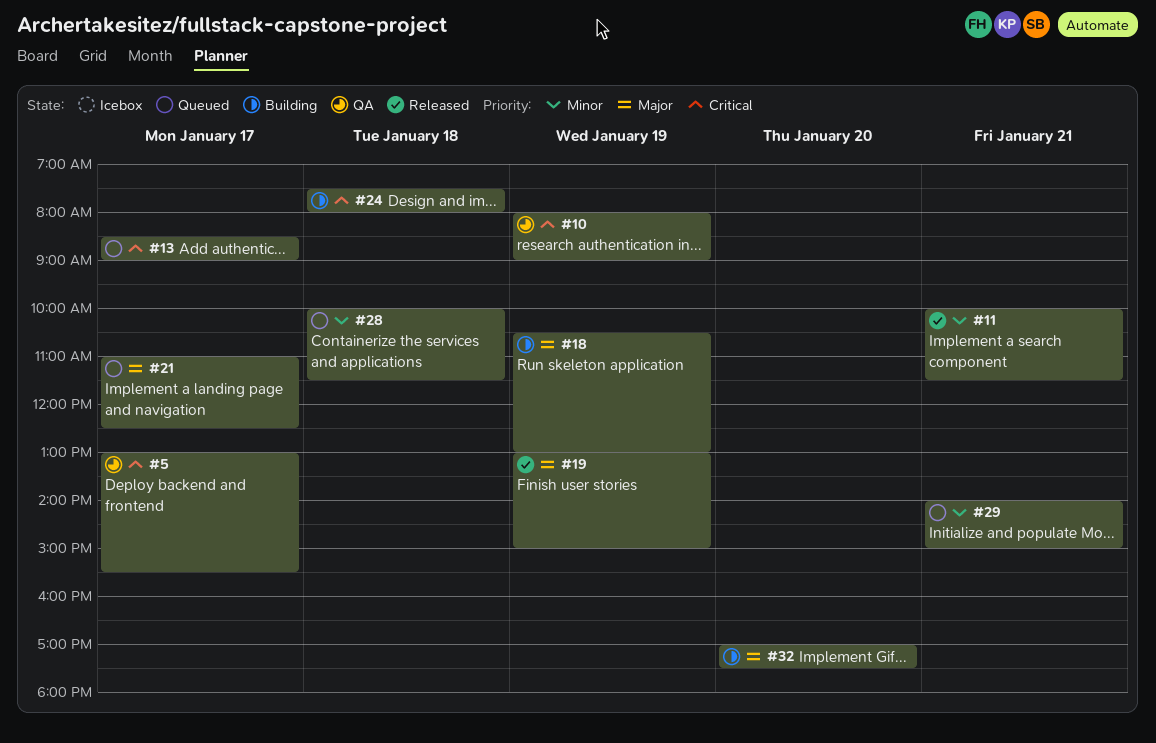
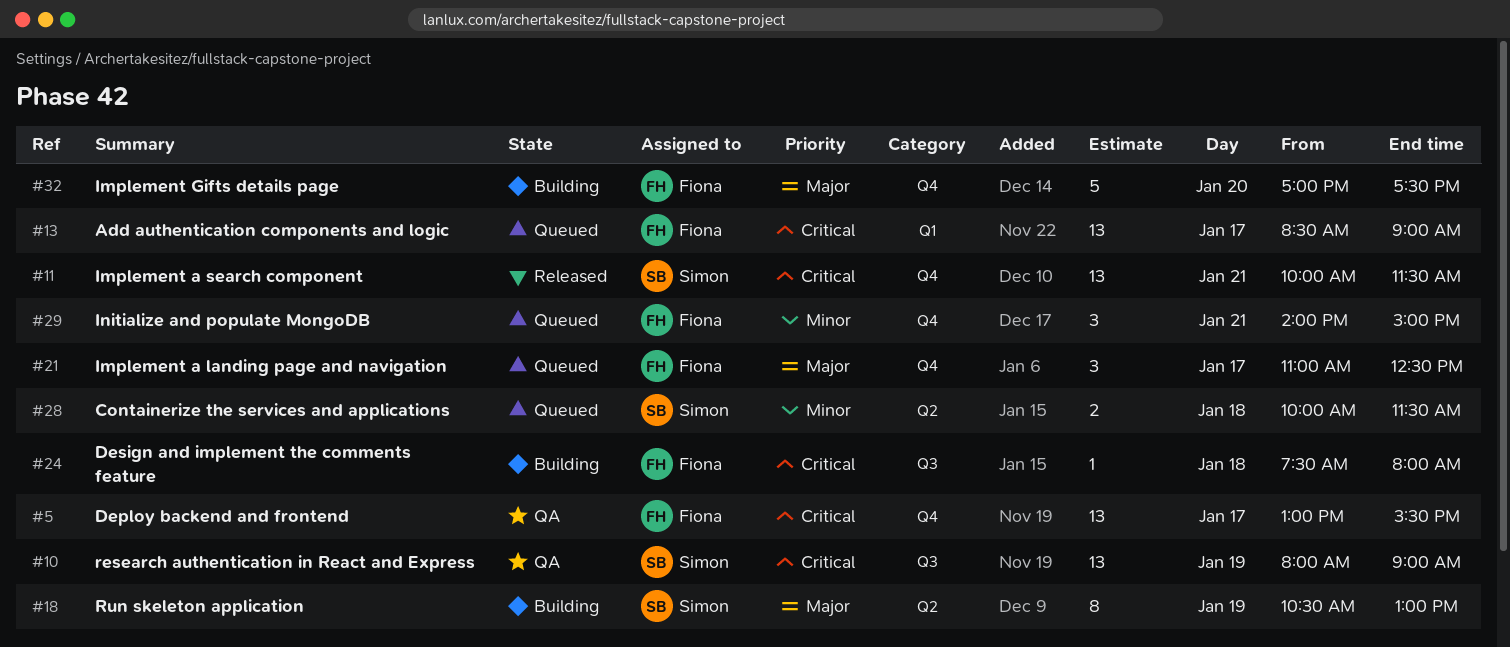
#11, priority: Minor -> Critical
#19: present -> none

